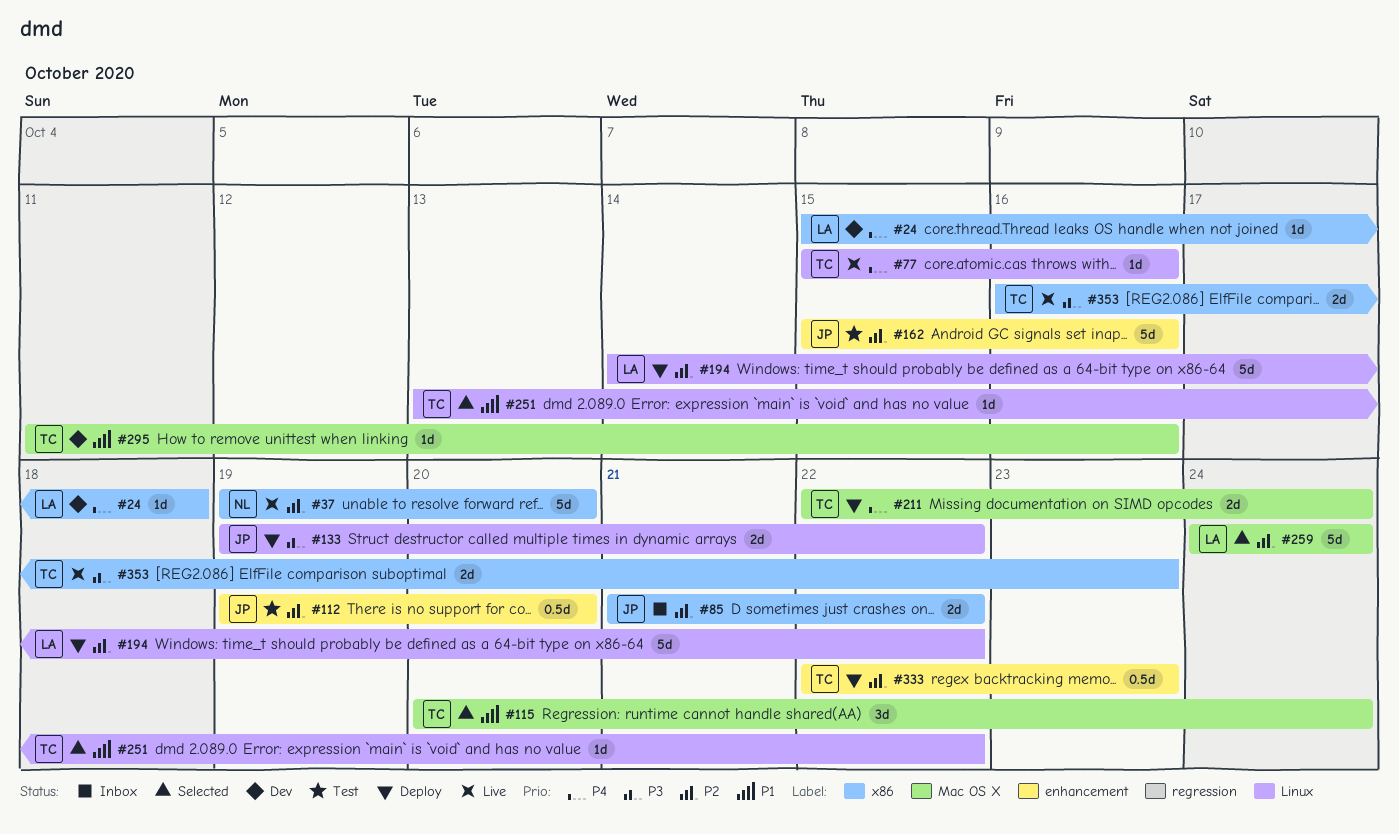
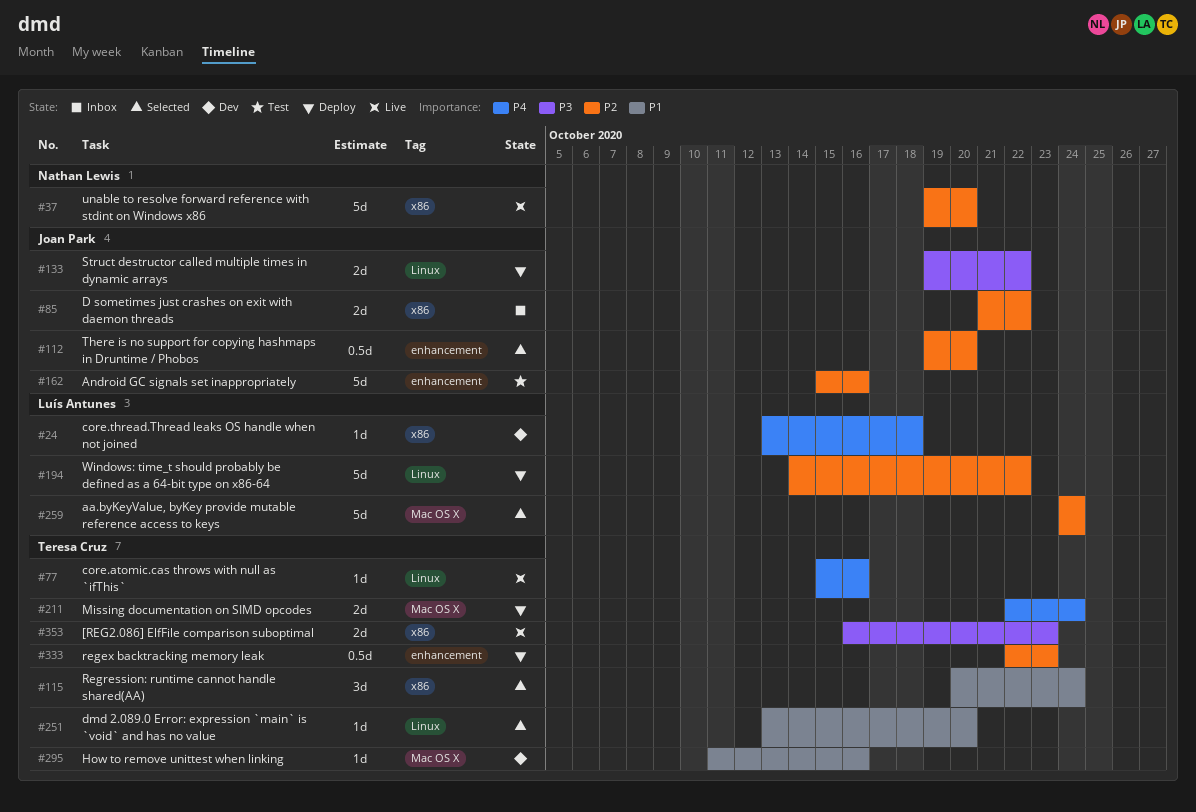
#24, start: Oct 15 -> Oct 13
#112, status: Test -> Selected
#115, label: Mac OS X -> x86
#251, due: Oct 22 -> Oct 20

